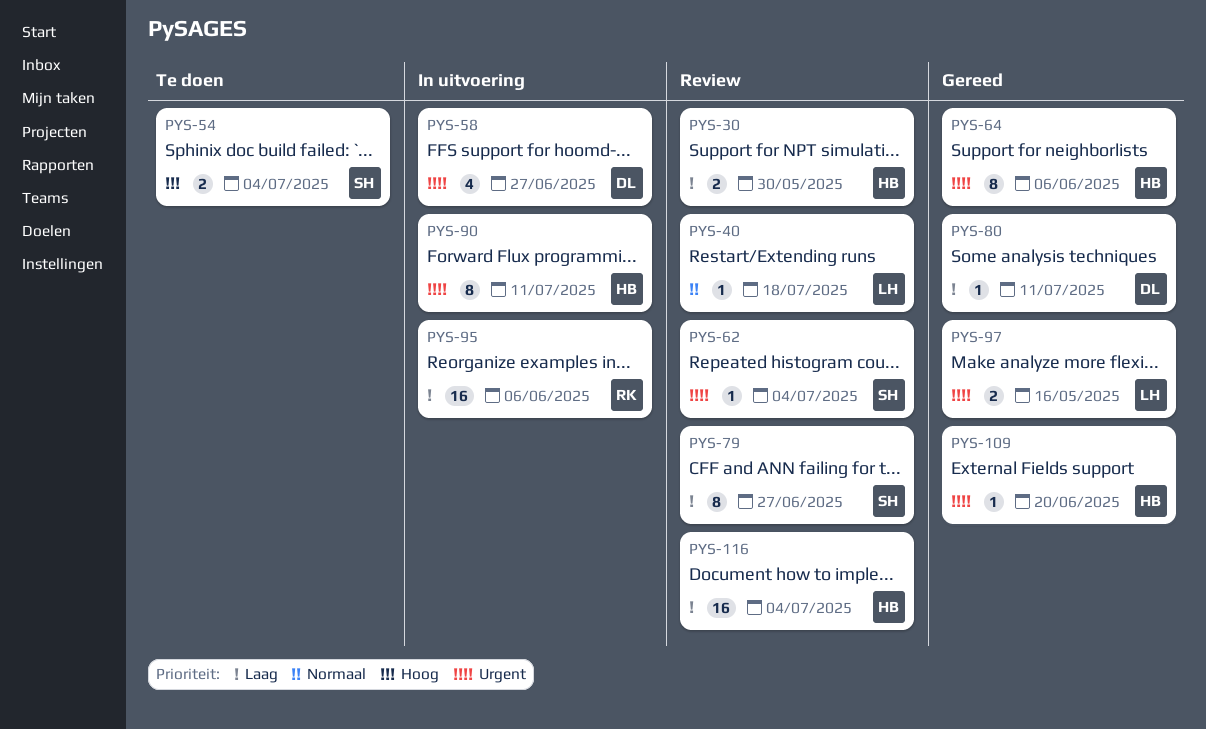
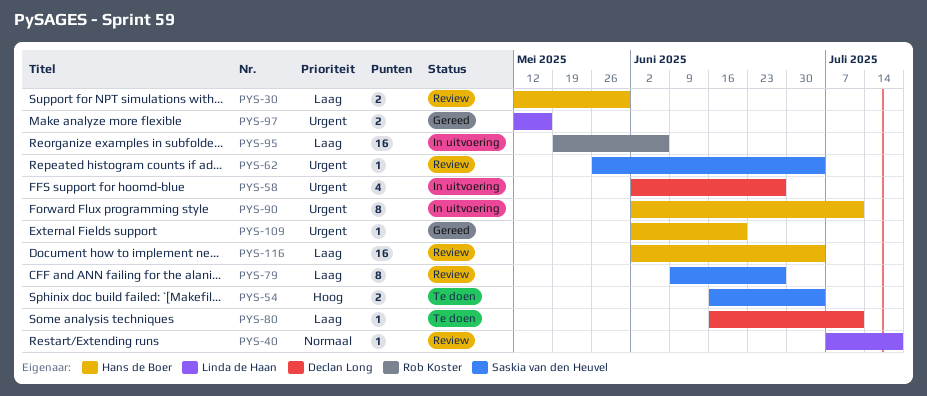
PYS-64: present -> none
PYS-80, status: Gereed -> Te doen

